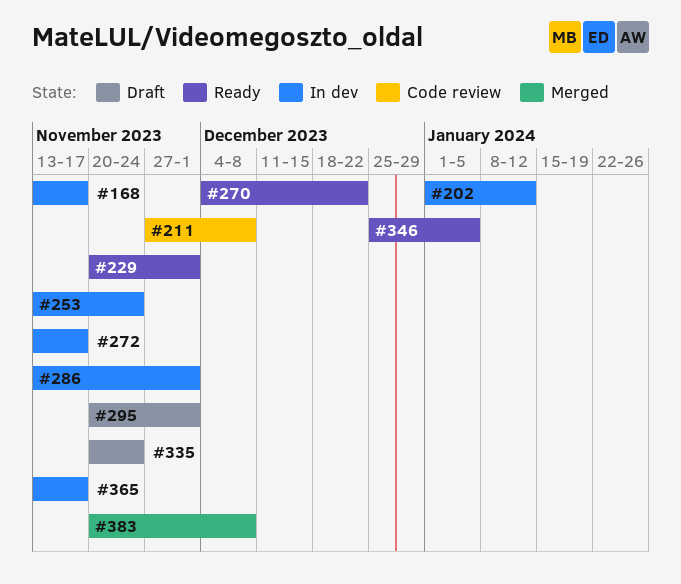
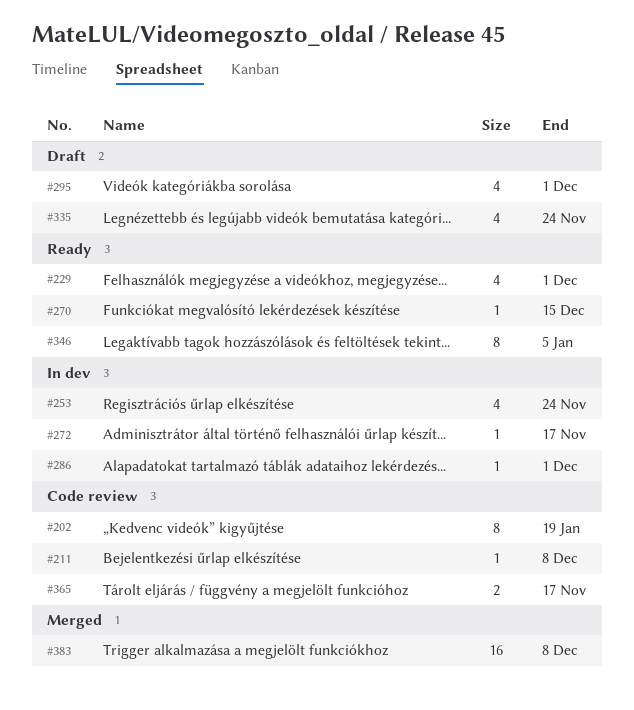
#168: present -> none
#202, status: In dev -> Code review
#202, due: Jan 12 -> Jan 19
#270, due: Dec 22 -> Dec 15
#365, status: In dev -> Code review

